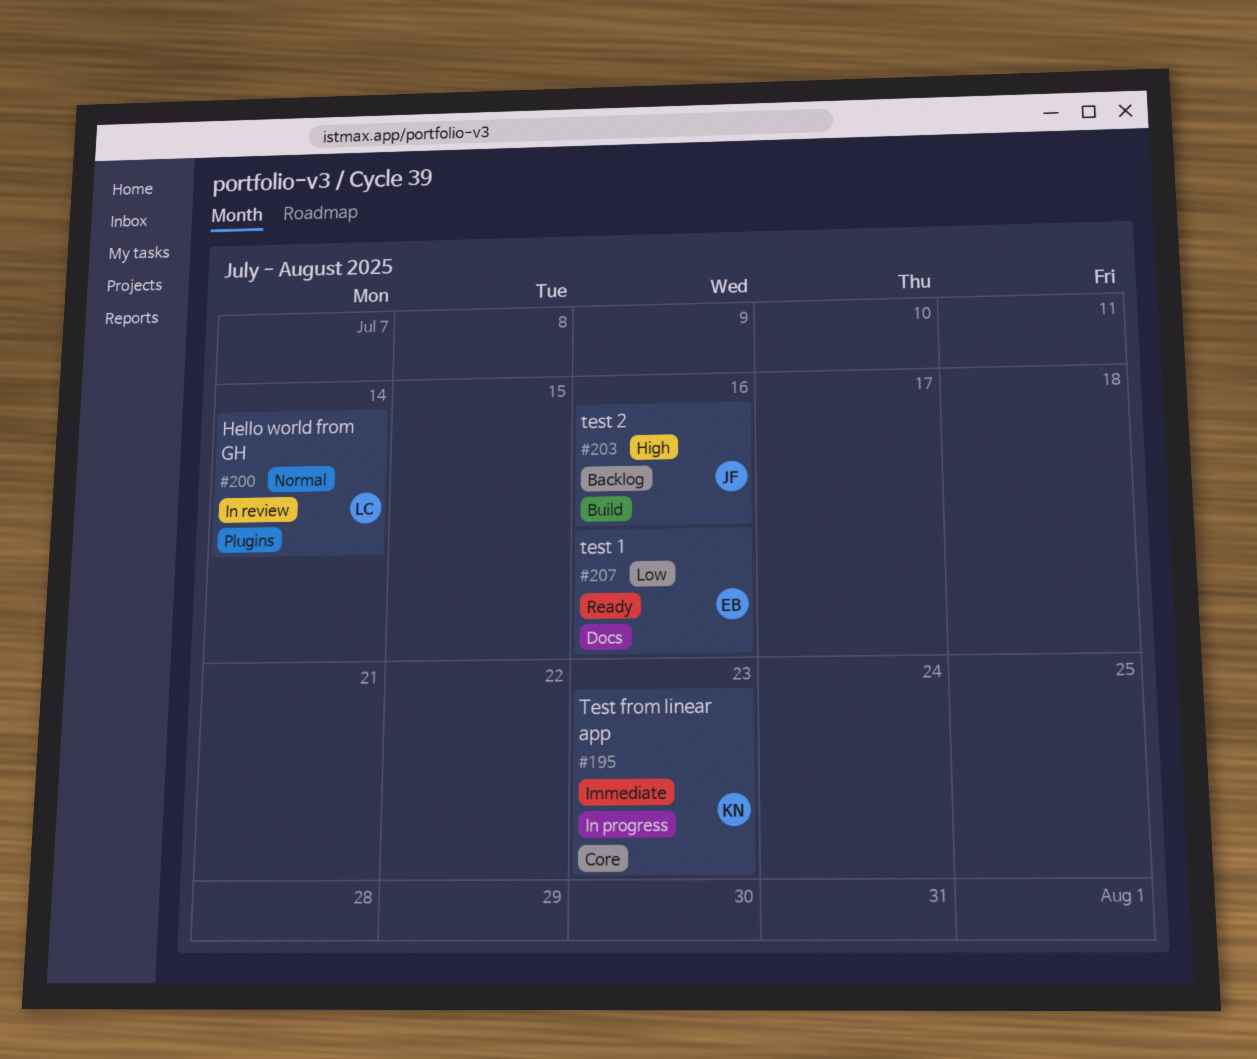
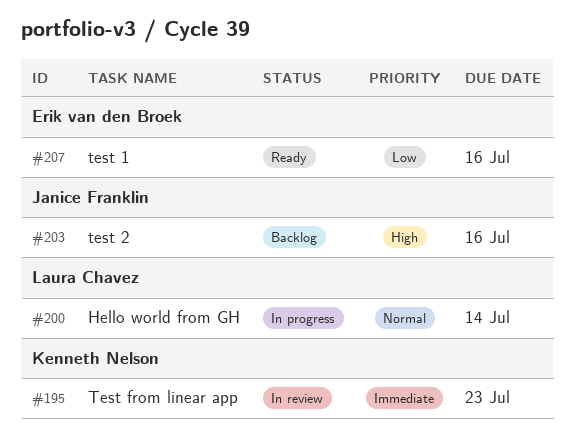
#195, status: In progress -> In review
#200, status: In review -> In progress

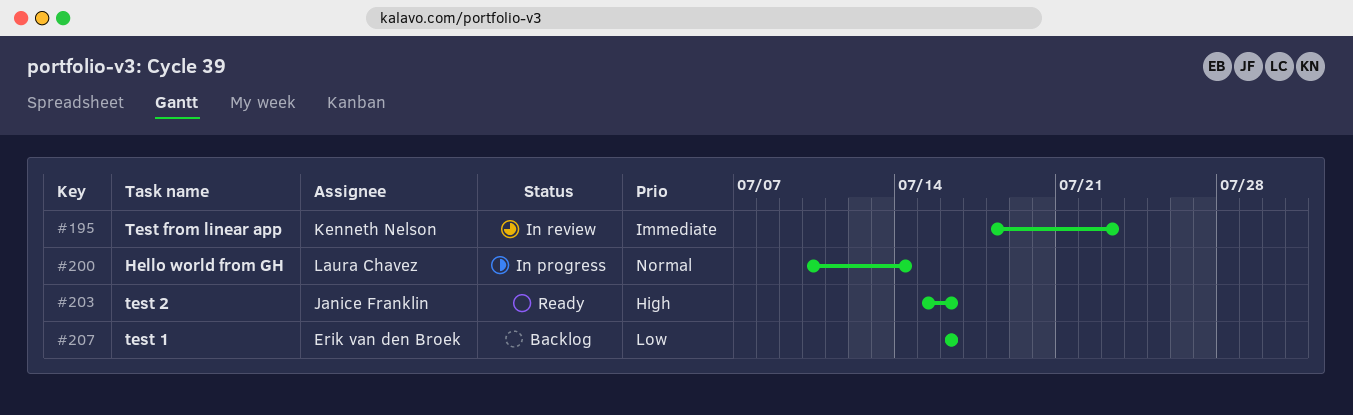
#203, status: Backlog -> Ready
#207, status: Ready -> Backlog

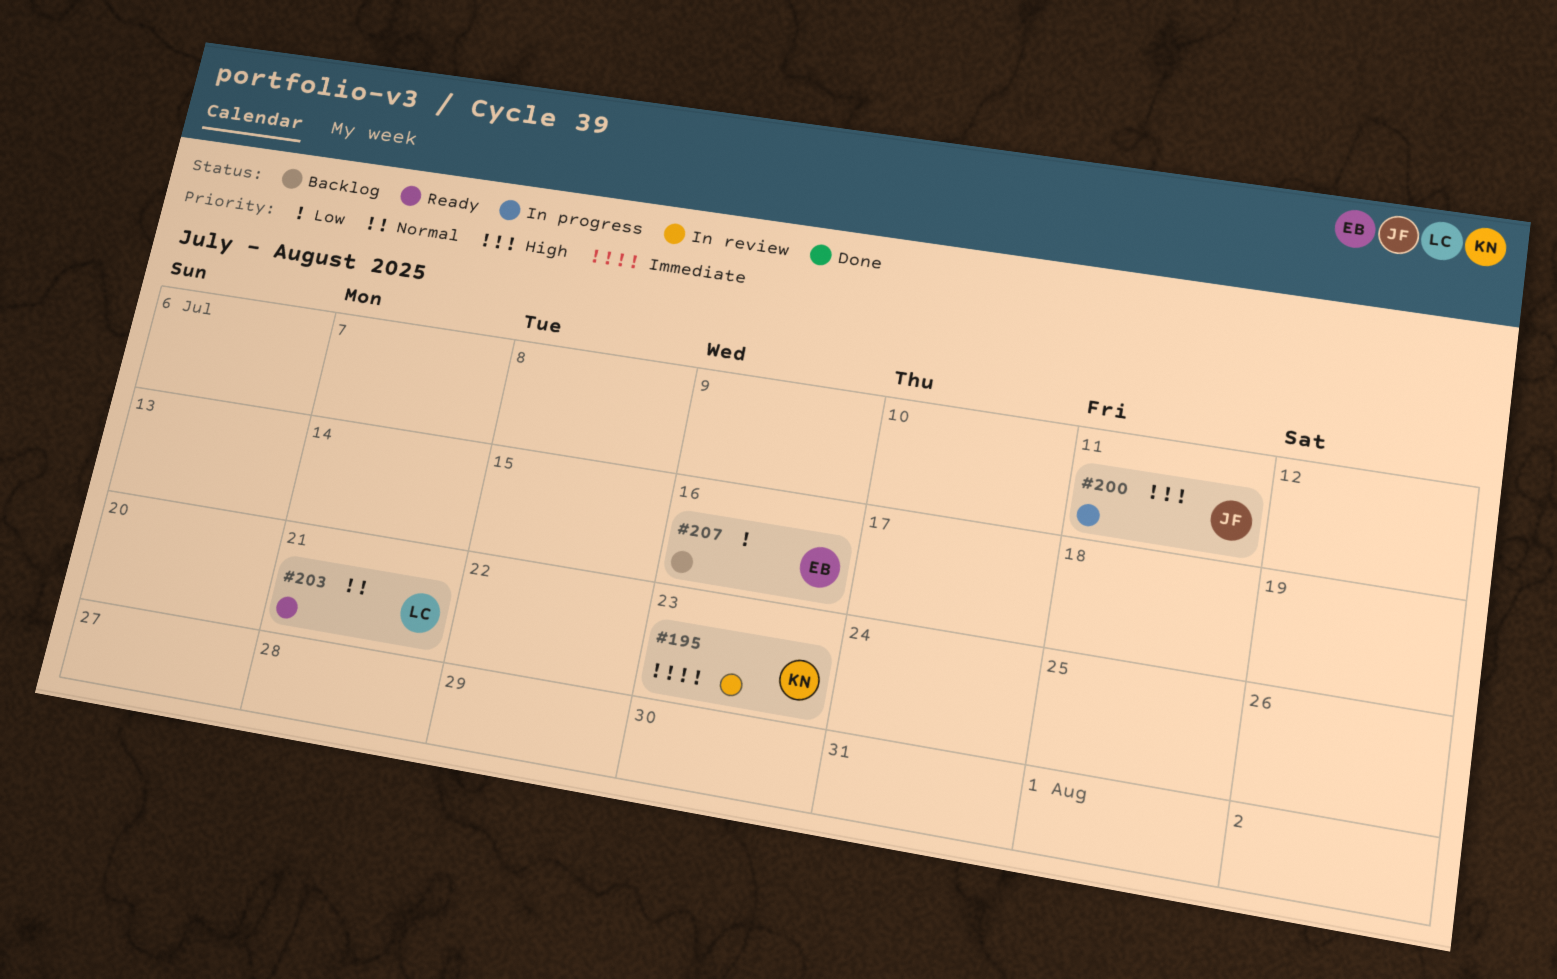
#200, owner: Laura Chavez -> Janice Franklin
#200, priority: Normal -> High
#200, due: Jul 14 -> Jul 11
#203, owner: Janice Franklin -> Laura Chavez
#203, priority: High -> Normal
#203, due: Jul 16 -> Jul 21

